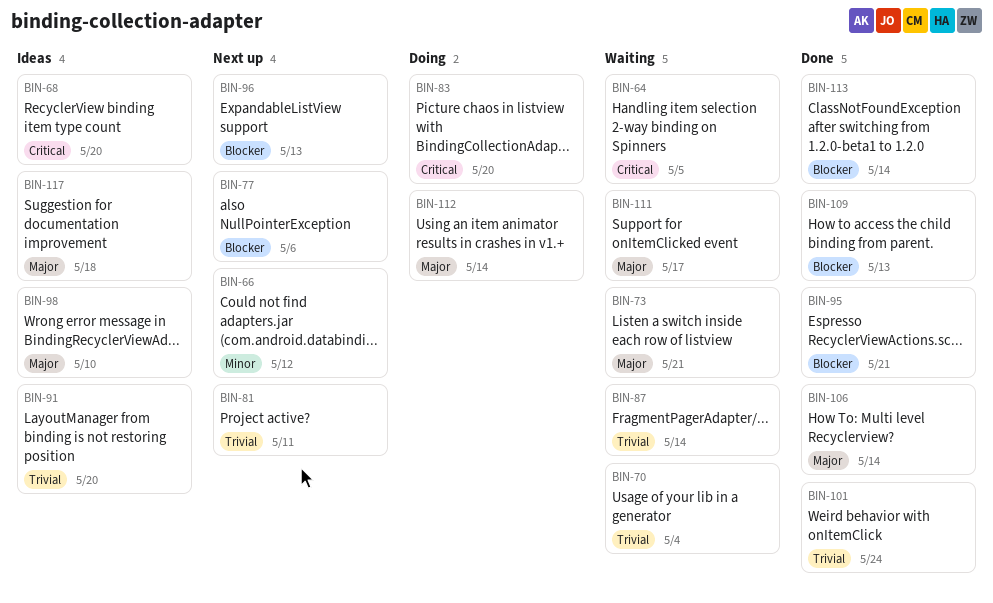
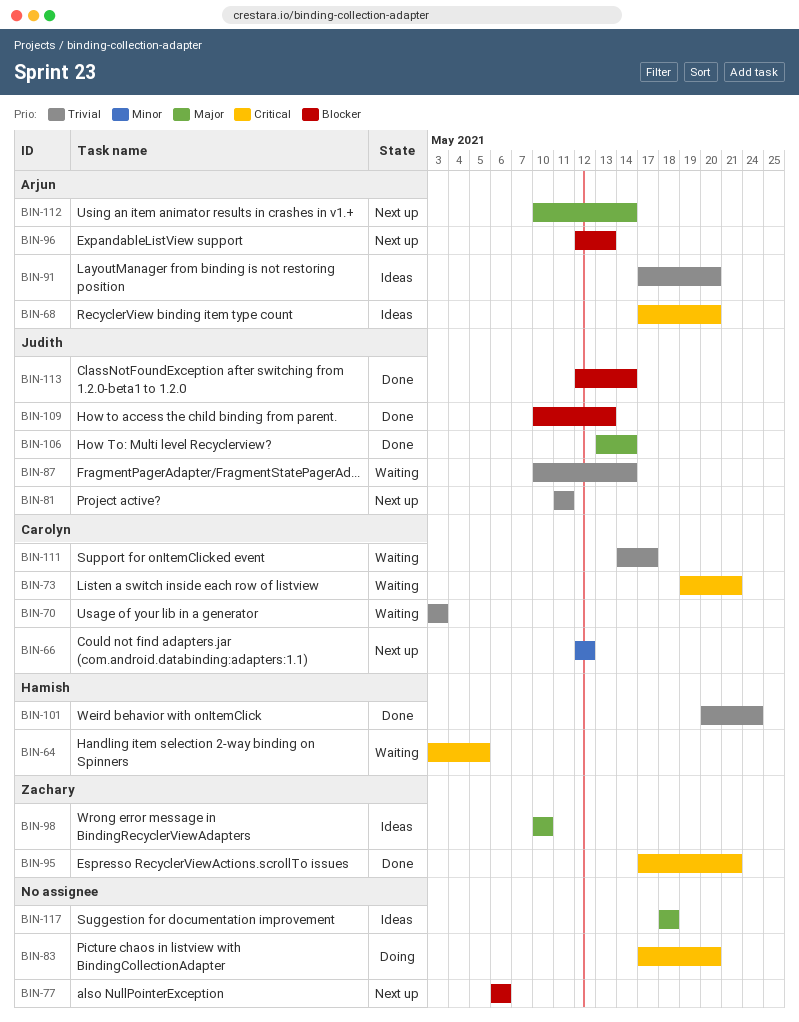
BIN-70, due: May 4 -> May 3
BIN-73, priority: Major -> Critical
BIN-95, priority: Blocker -> Critical
BIN-111, priority: Major -> Trivial
BIN-112, status: Doing -> Next up

